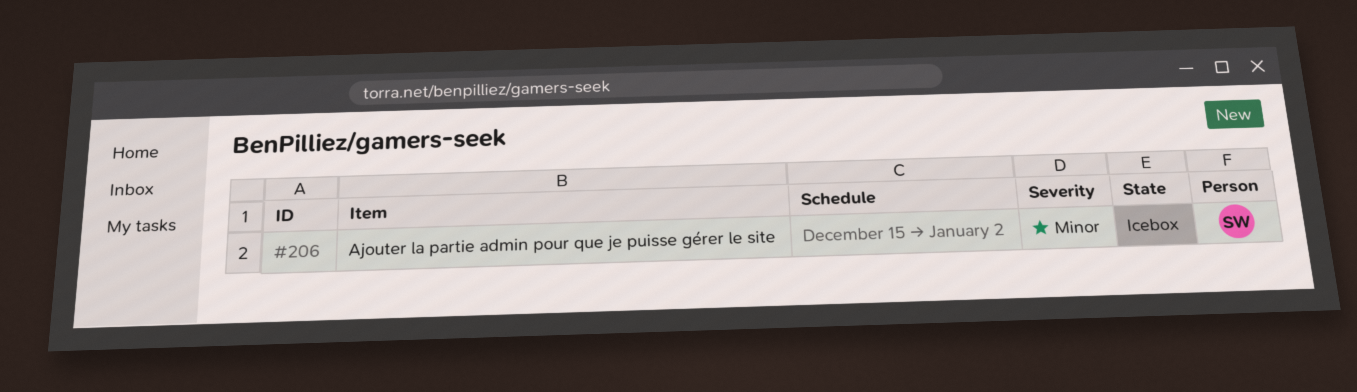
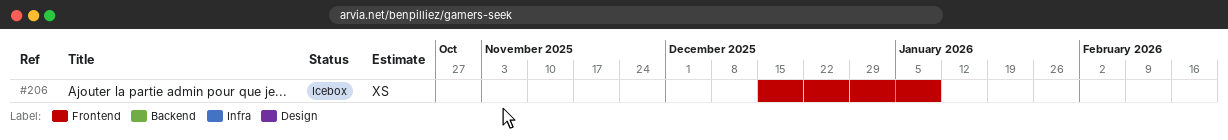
#206, due: Jan 2 -> Jan 9

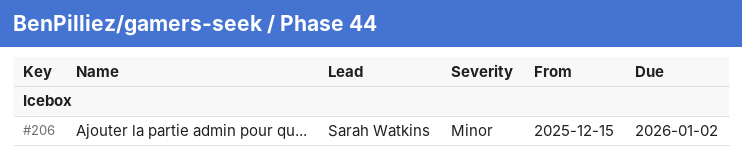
#206, due: Jan 9 -> Jan 2

